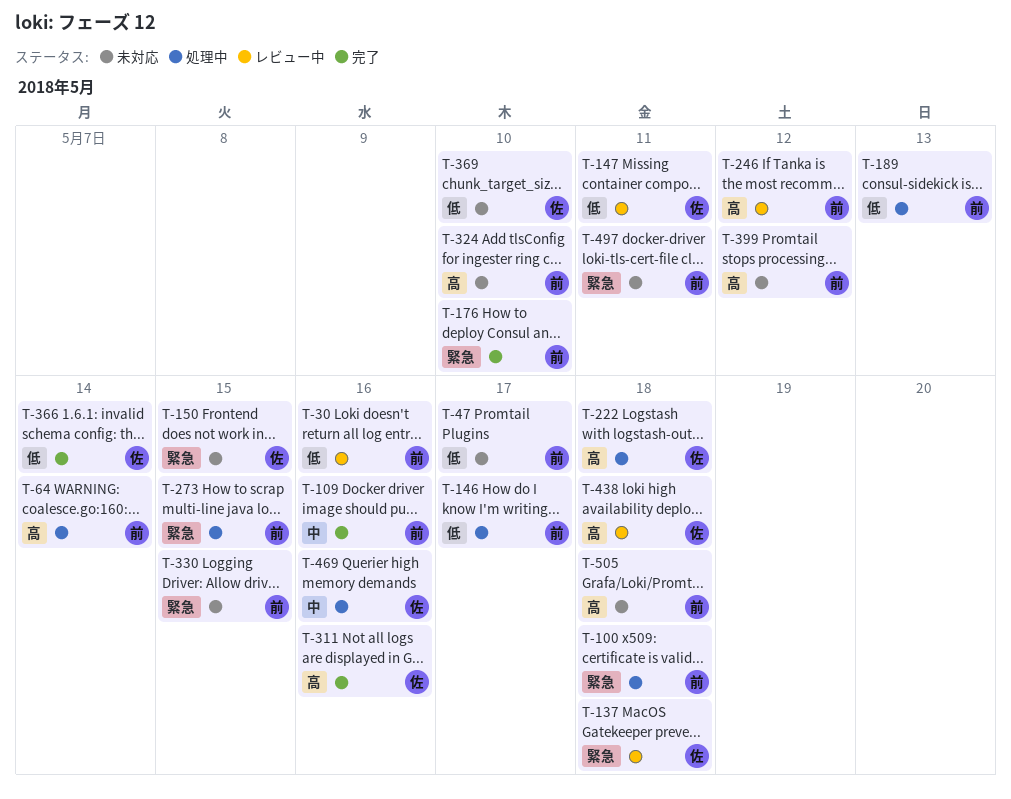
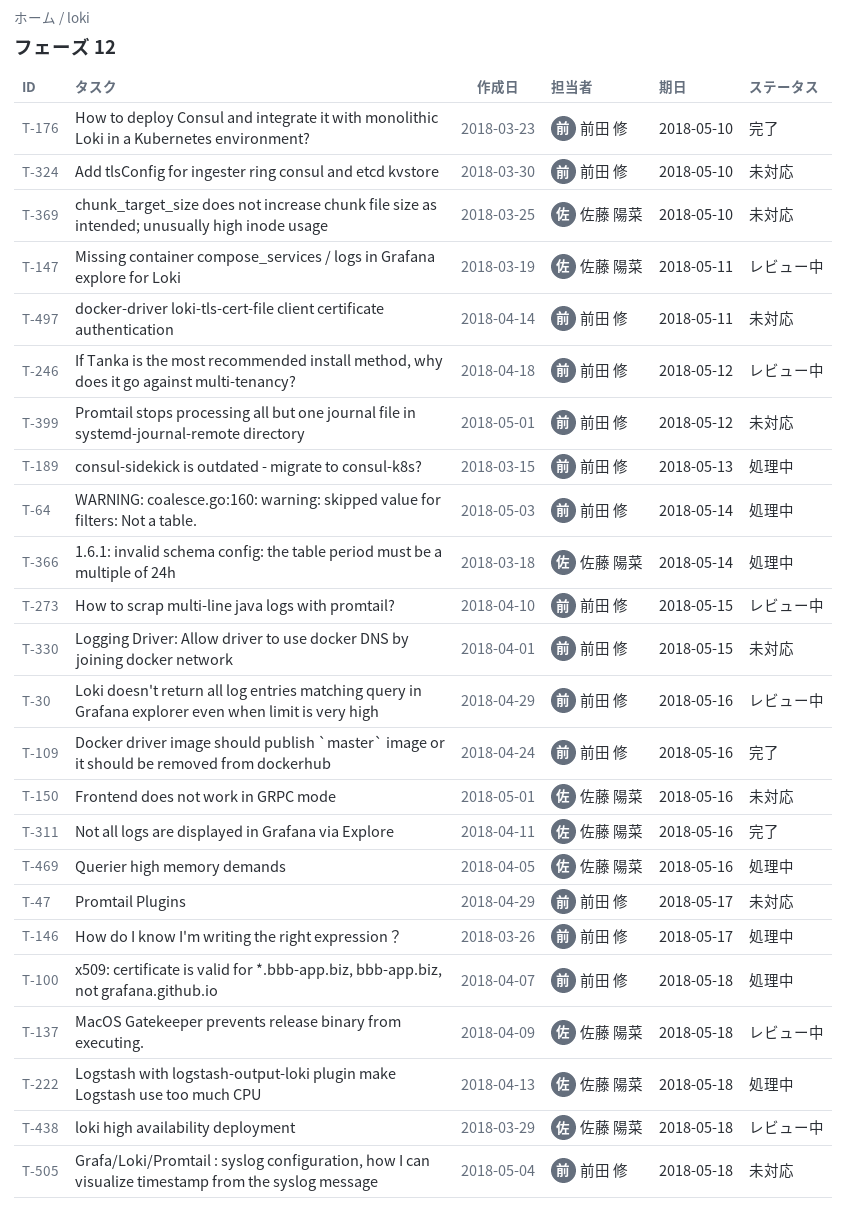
T-150, due: May 15 -> May 16
T-273, status: 処理中 -> レビュー中
T-366, status: 完了 -> 処理中

